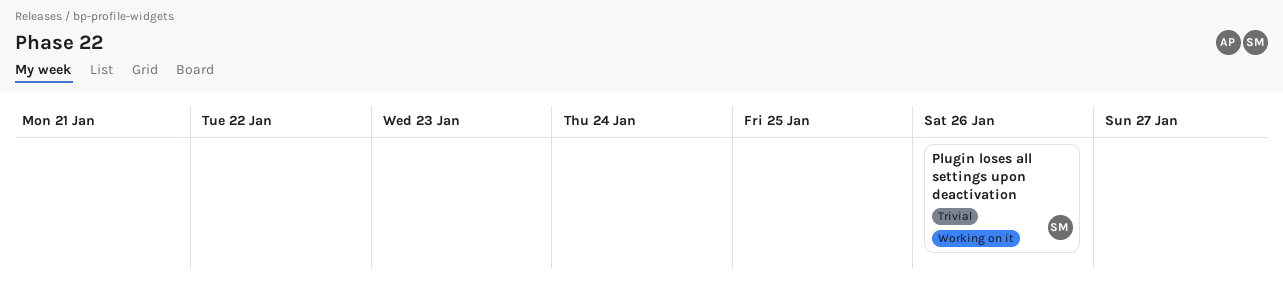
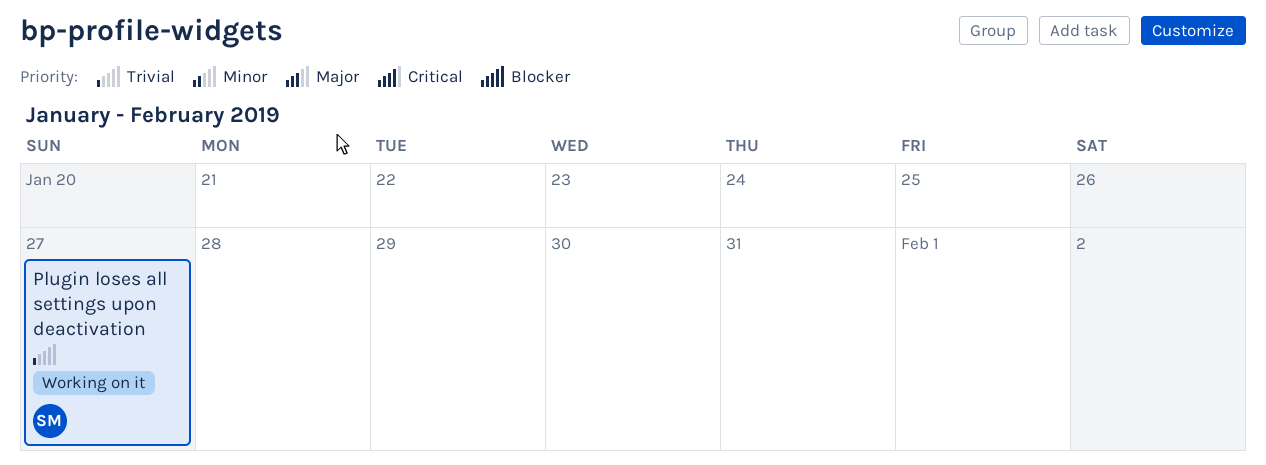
Plugin loses all settings upon deactivation, due: Jan 26 -> Jan 27

